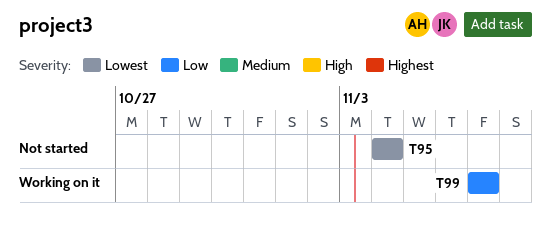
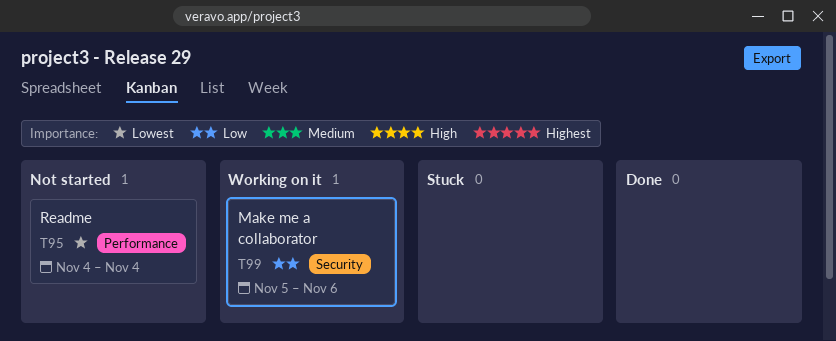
T99, start: Nov 7 -> Nov 5
T99, due: Nov 7 -> Nov 6

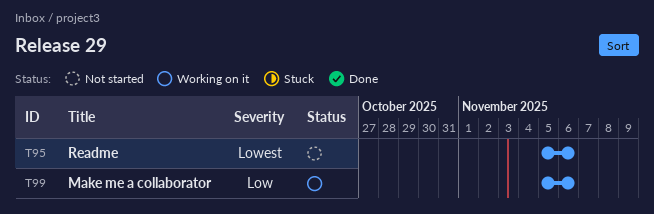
T95, start: Nov 4 -> Nov 5
T95, due: Nov 4 -> Nov 6

